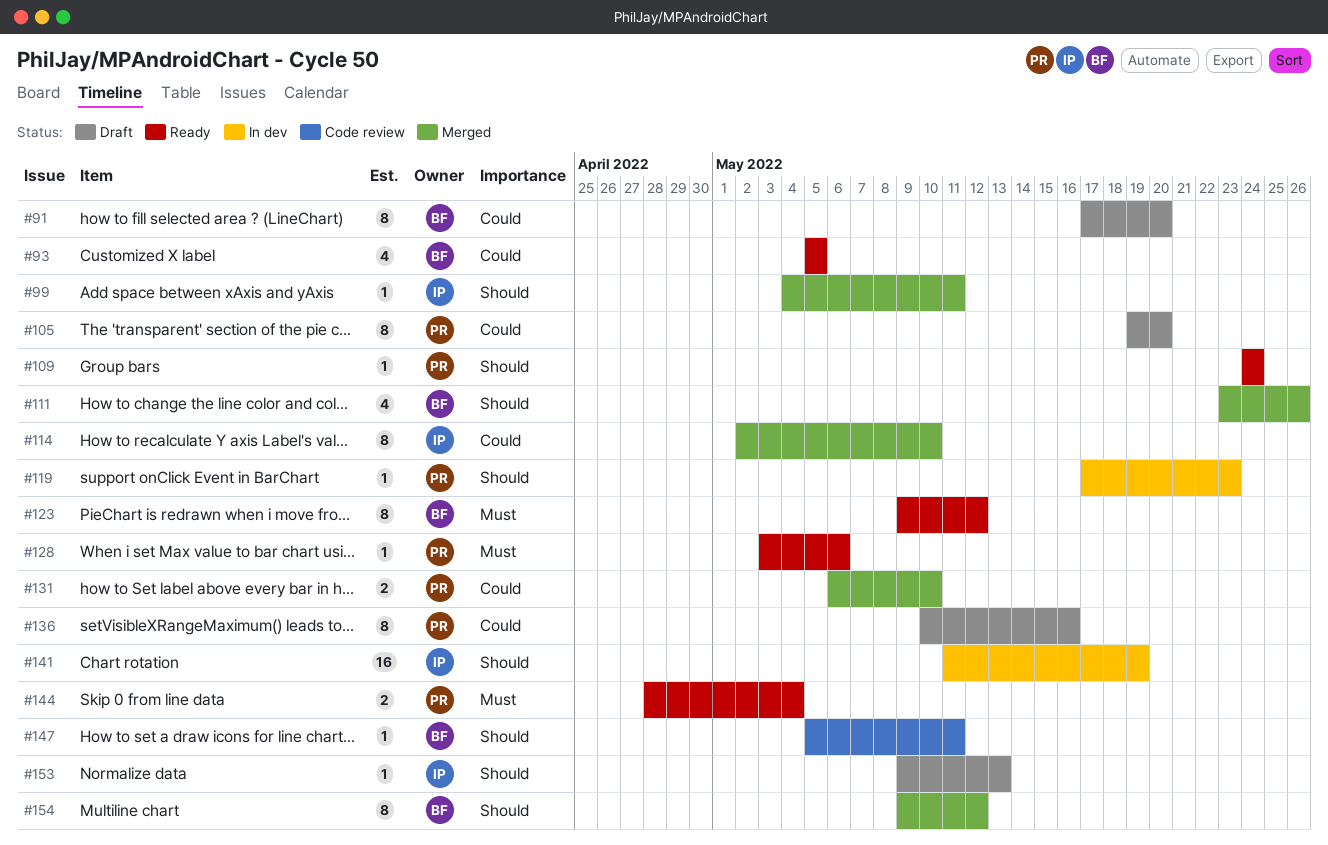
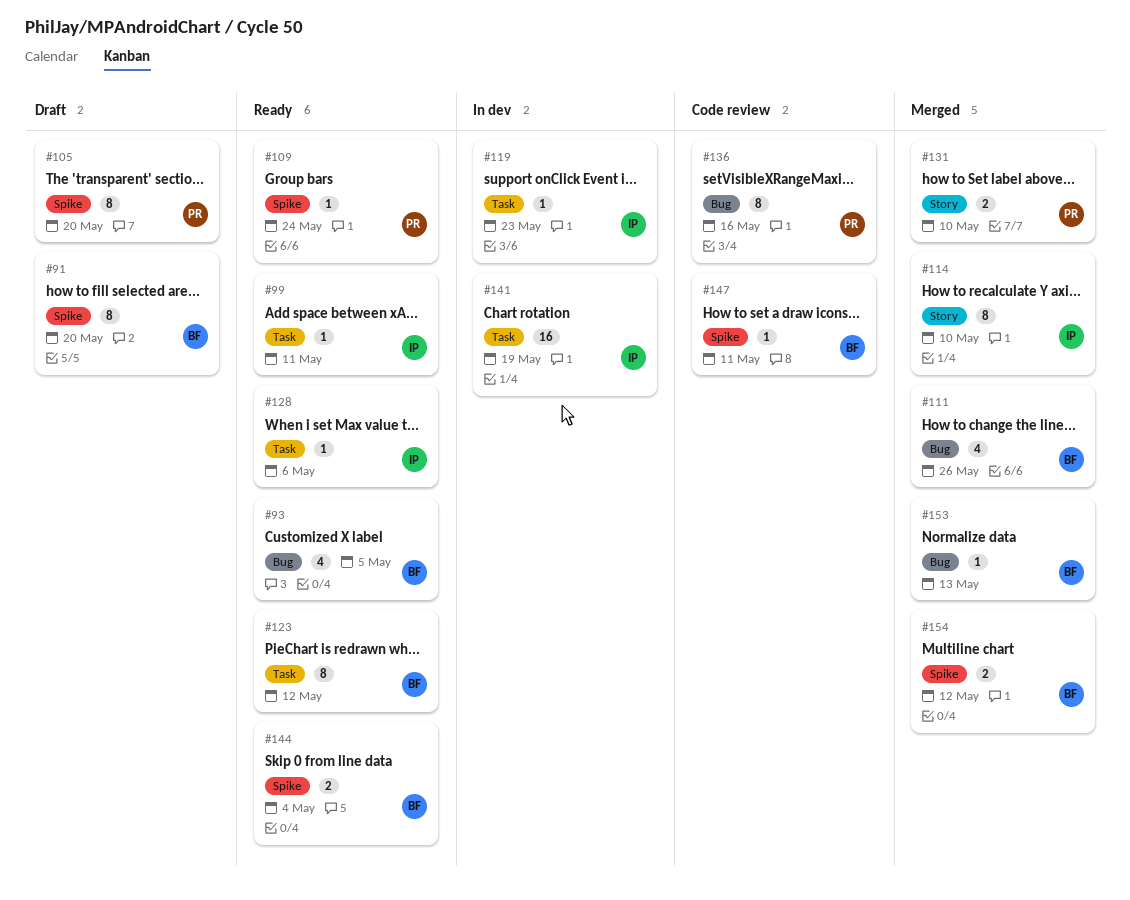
#99, status: Merged -> Ready
#119, owner: PR -> IP
#128, owner: PR -> IP
#136, status: Draft -> Code review
#144, owner: PR -> BF
#153, status: Draft -> Merged
#153, owner: IP -> BF
#154, estimate: 8 -> 2

